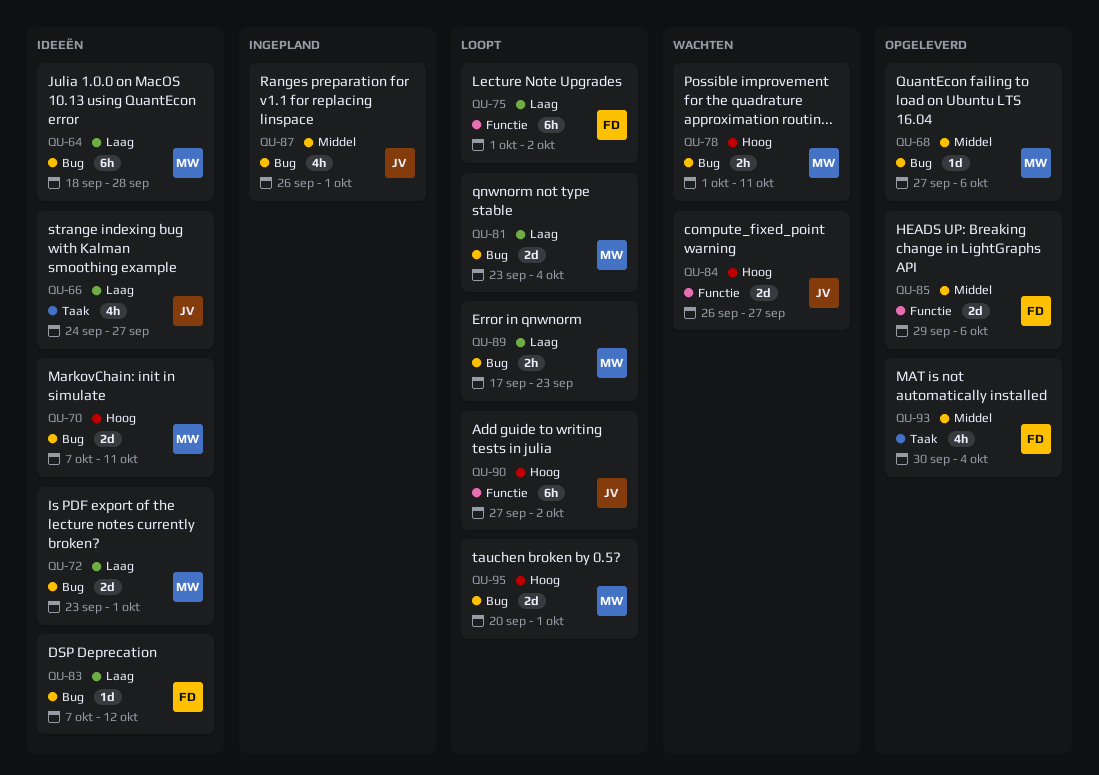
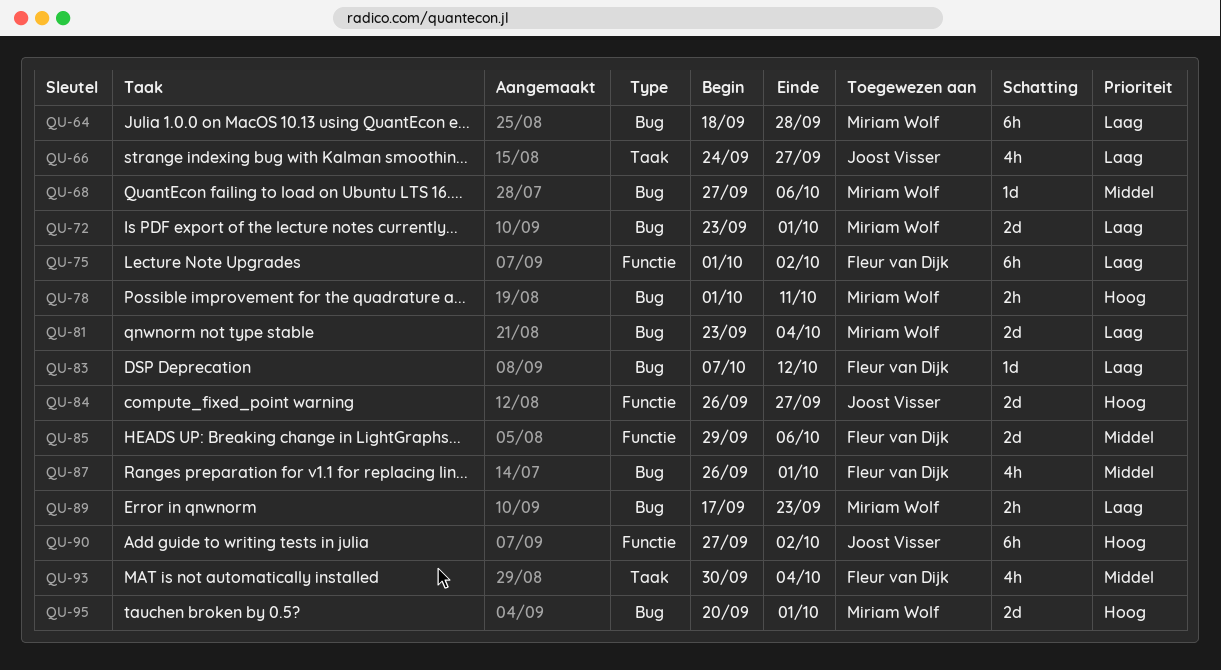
QU-70: present -> none
QU-87, owner: Joost Visser -> Fleur van Dijk

